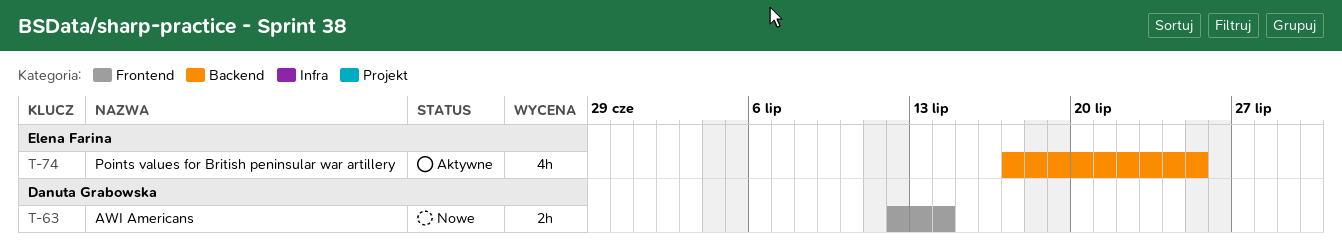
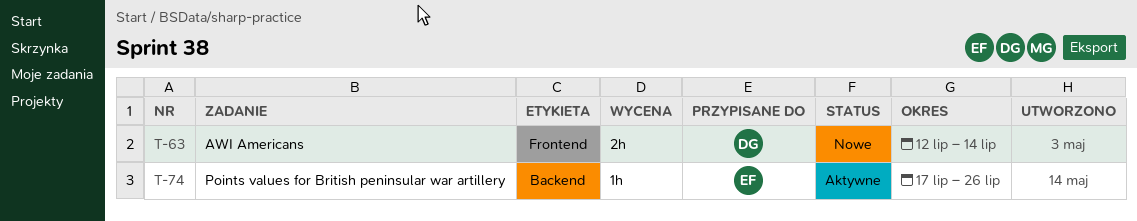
T-74, estimate: 4h -> 1h
T-74, due: Jul 25 -> Jul 26

